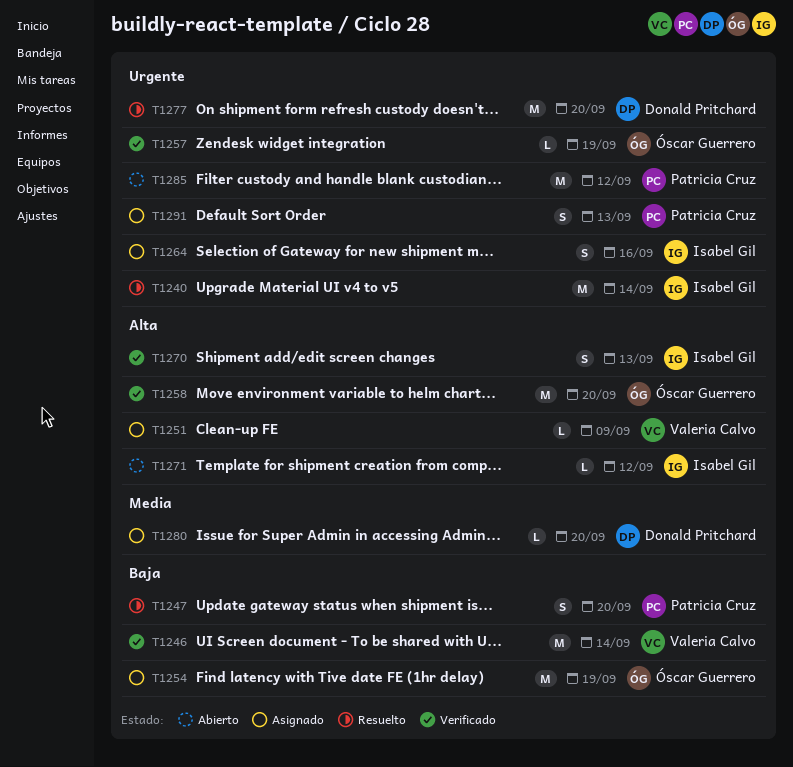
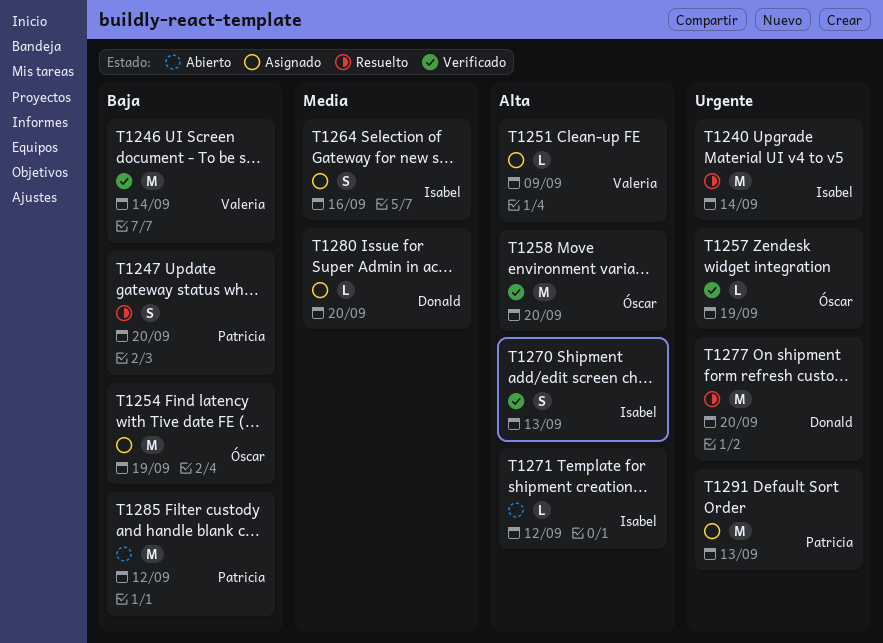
T1264, priority: Urgente -> Media
T1285, priority: Urgente -> Baja
T1291, estimate: S -> M

